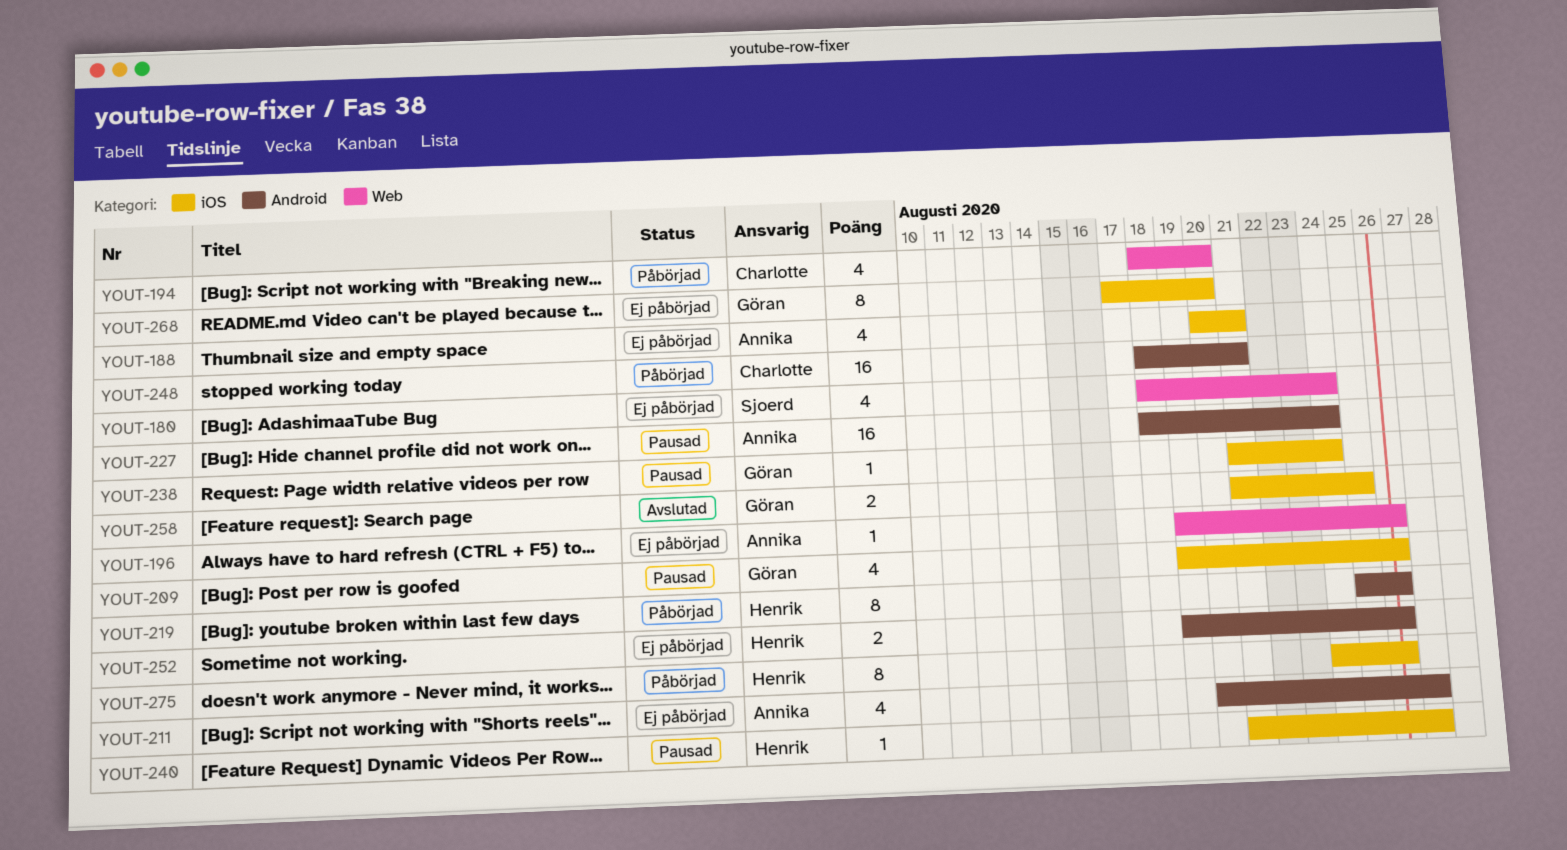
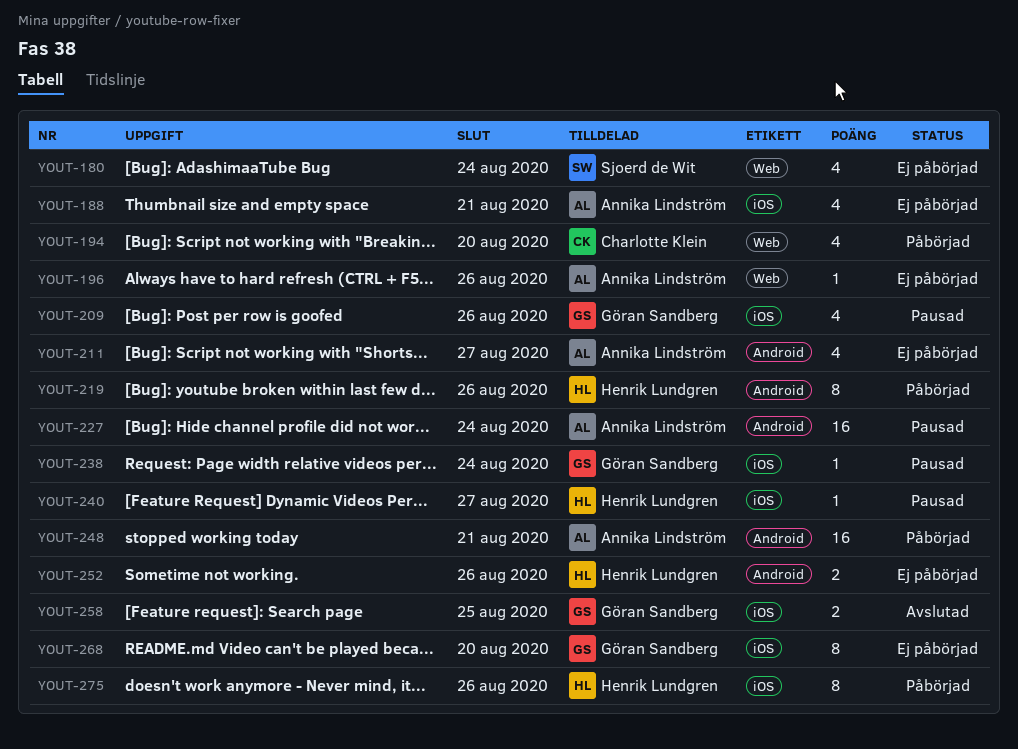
YOUT-248, owner: Charlotte Klein -> Annika Lindström

